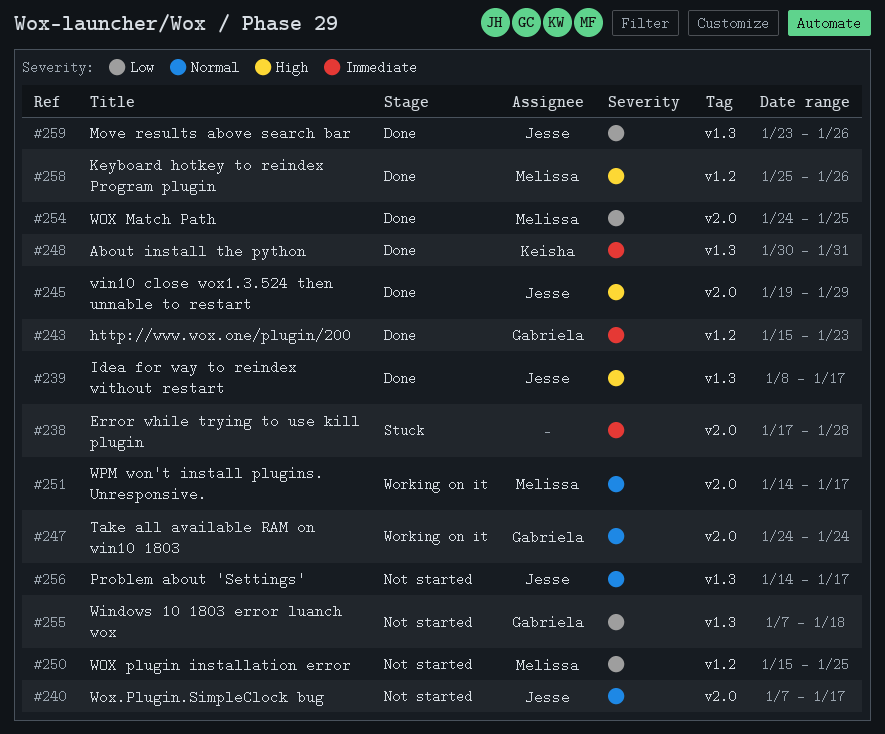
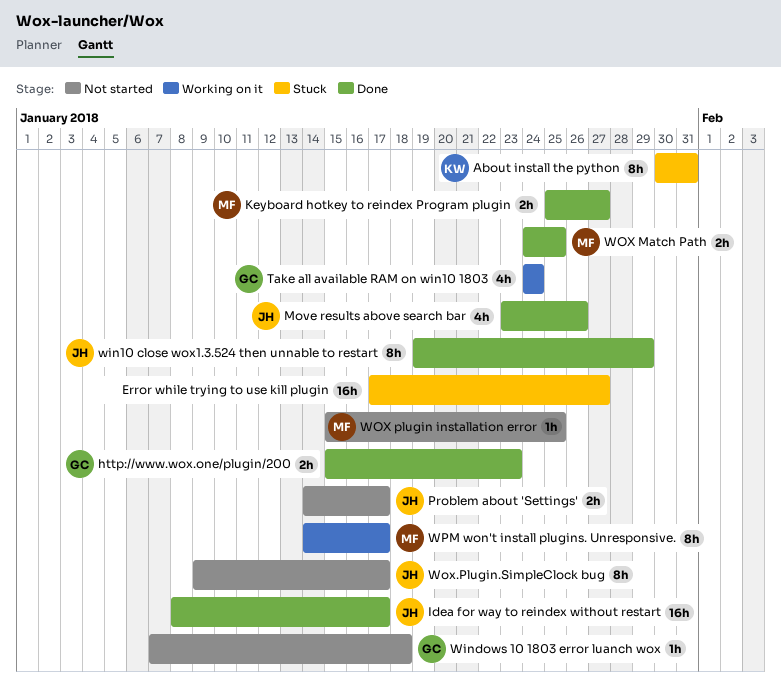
About install the python, status: Done -> Stuck
Error while trying to use kill plugin, due: Jan 28 -> Jan 27
Keyboard hotkey to reindex Program plugin, due: Jan 26 -> Jan 27
Wox.Plugin.SimpleClock bug, start: Jan 7 -> Jan 9

